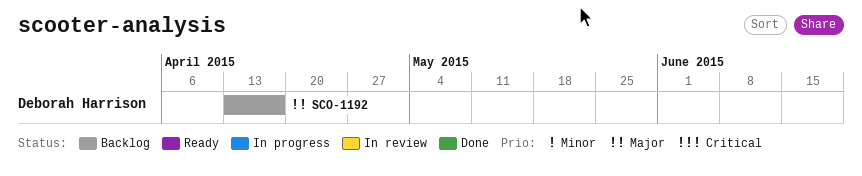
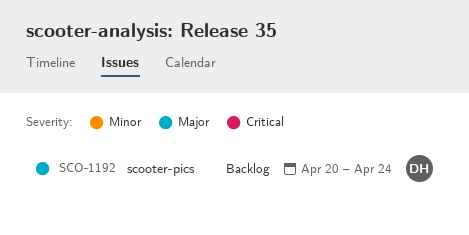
SCO-1192, start: Apr 13 -> Apr 20
SCO-1192, due: Apr 17 -> Apr 24

